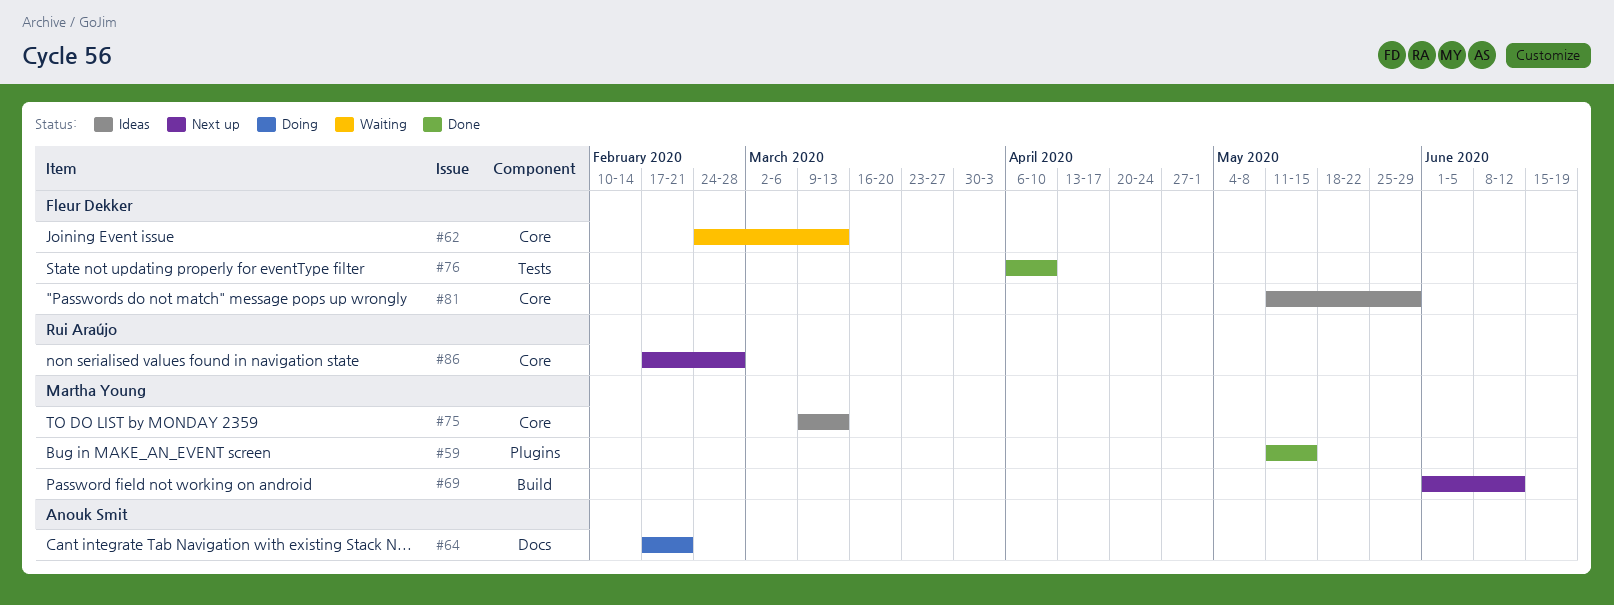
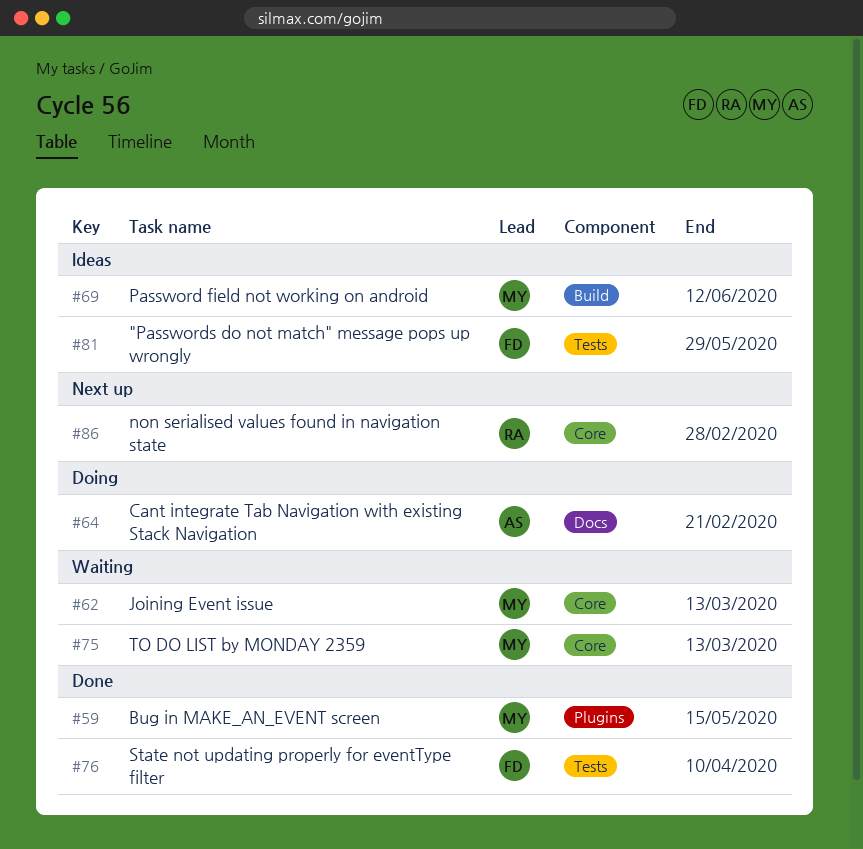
#62, owner: Fleur Dekker -> Martha Young
#69, status: Next up -> Ideas
#75, status: Ideas -> Waiting
#81, label: Core -> Tests

